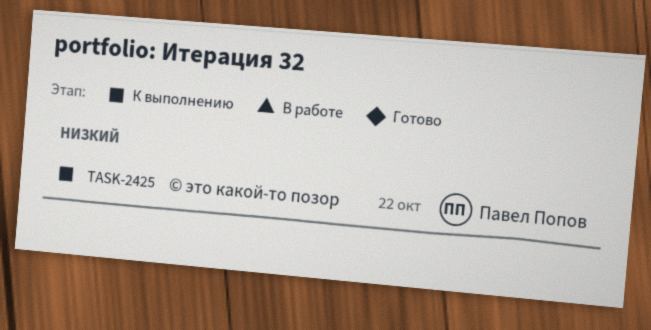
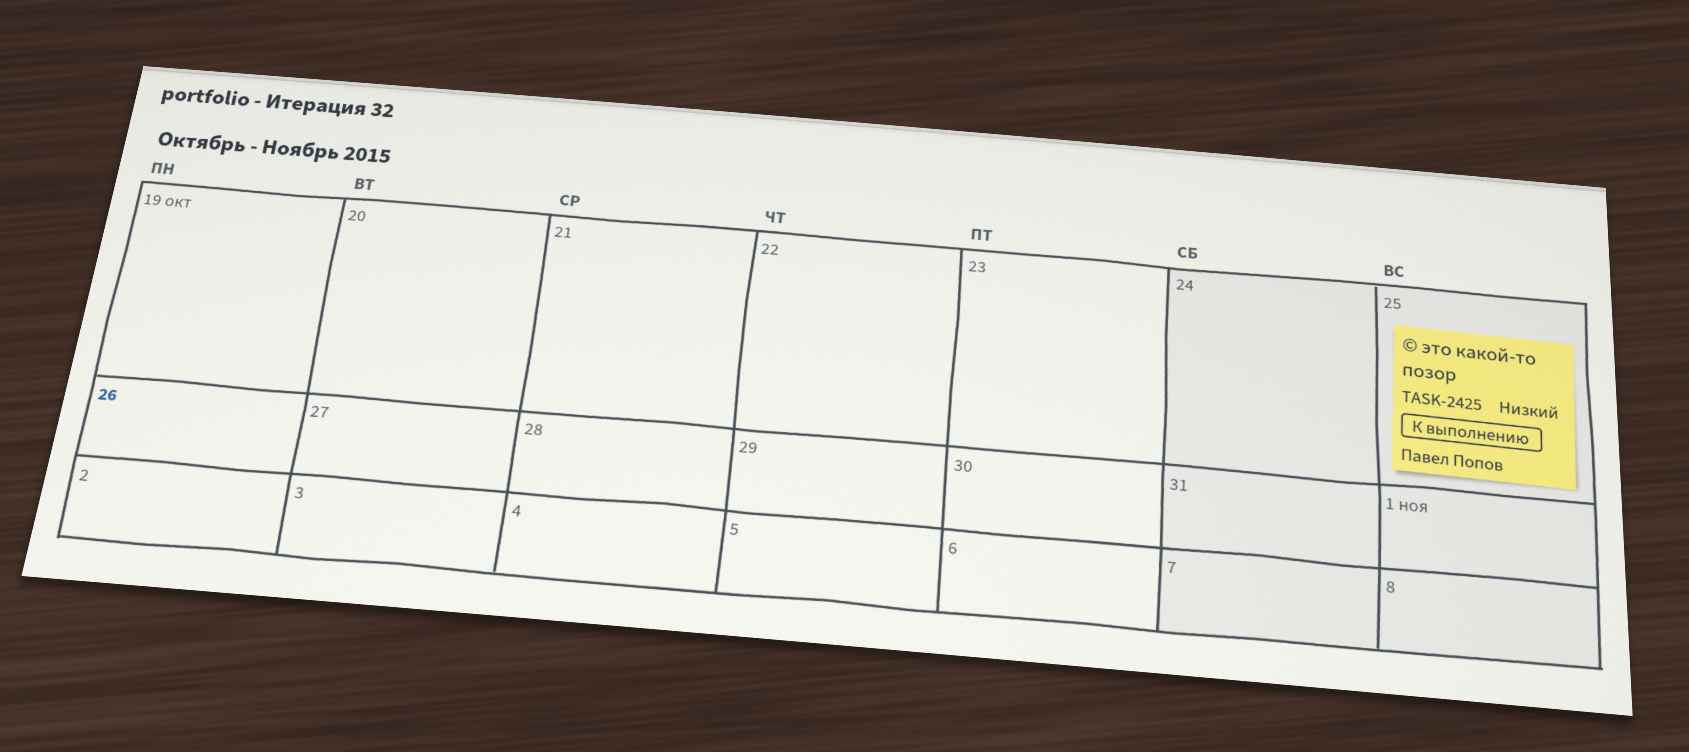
TASK-2425, due: Oct 22 -> Oct 25

